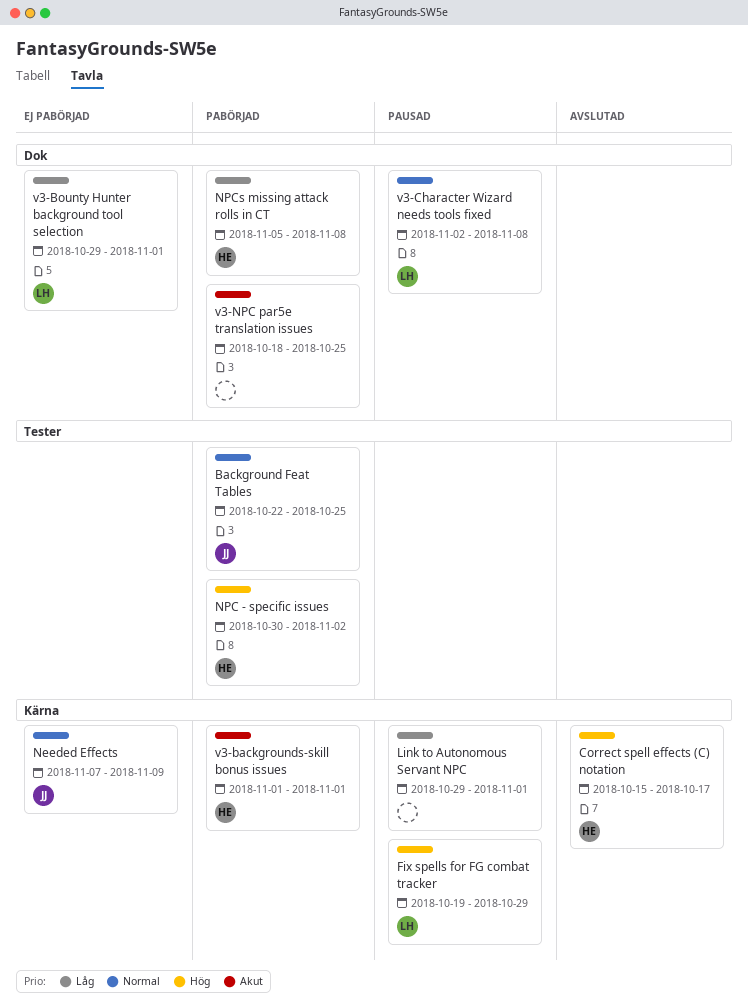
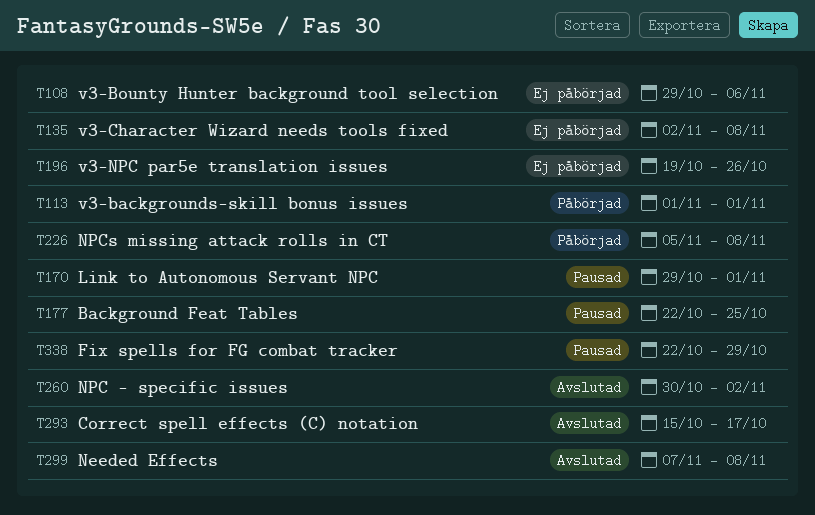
Background Feat Tables, status: Påbörjad -> Pausad
Fix spells for FG combat tracker, start: Oct 19 -> Oct 22
Needed Effects, status: Ej påbörjad -> Avslutad
Needed Effects, due: Nov 9 -> Nov 8
NPC - specific issues, status: Påbörjad -> Avslutad
v3-Bounty Hunter background tool selection, due: Nov 1 -> Nov 6
v3-Character Wizard needs tools fixed, status: Pausad -> Ej påbörjad
v3-NPC par5e translation issues, status: Påbörjad -> Ej påbörjad
v3-NPC par5e translation issues, start: Oct 18 -> Oct 19
v3-NPC par5e translation issues, due: Oct 25 -> Oct 26

